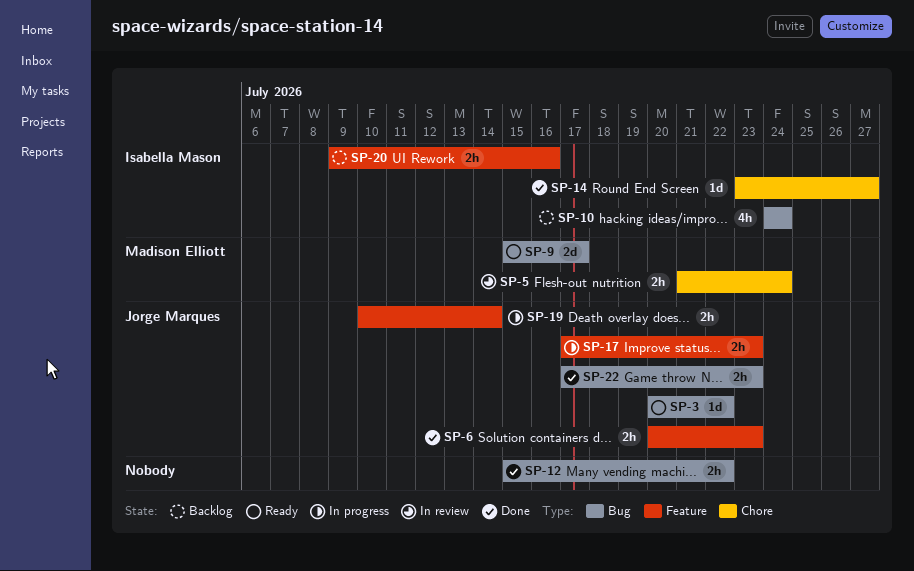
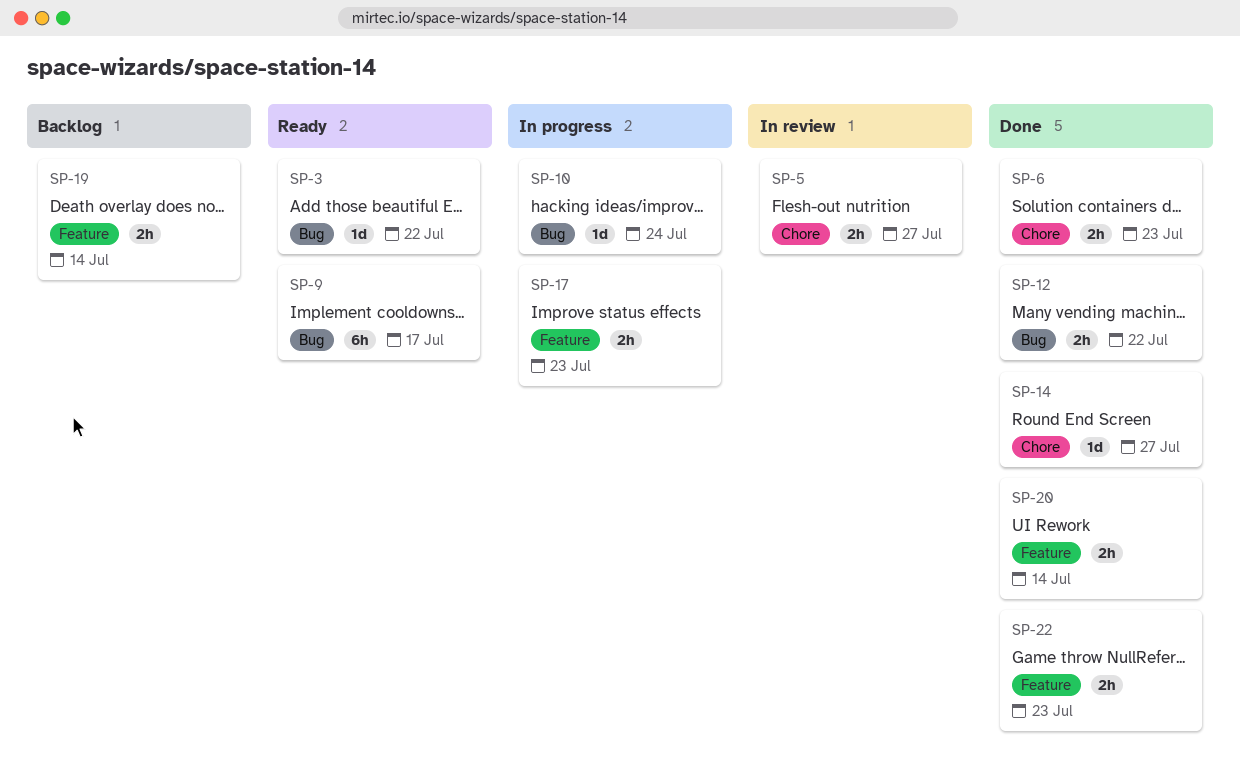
SP-5, due: Jul 24 -> Jul 27
SP-6, label: Feature -> Chore
SP-9, estimate: 2d -> 6h
SP-10, status: Backlog -> In progress
SP-10, estimate: 4h -> 1d
SP-19, status: In progress -> Backlog
SP-20, status: Backlog -> Done
SP-20, due: Jul 16 -> Jul 14
SP-22, label: Bug -> Feature

